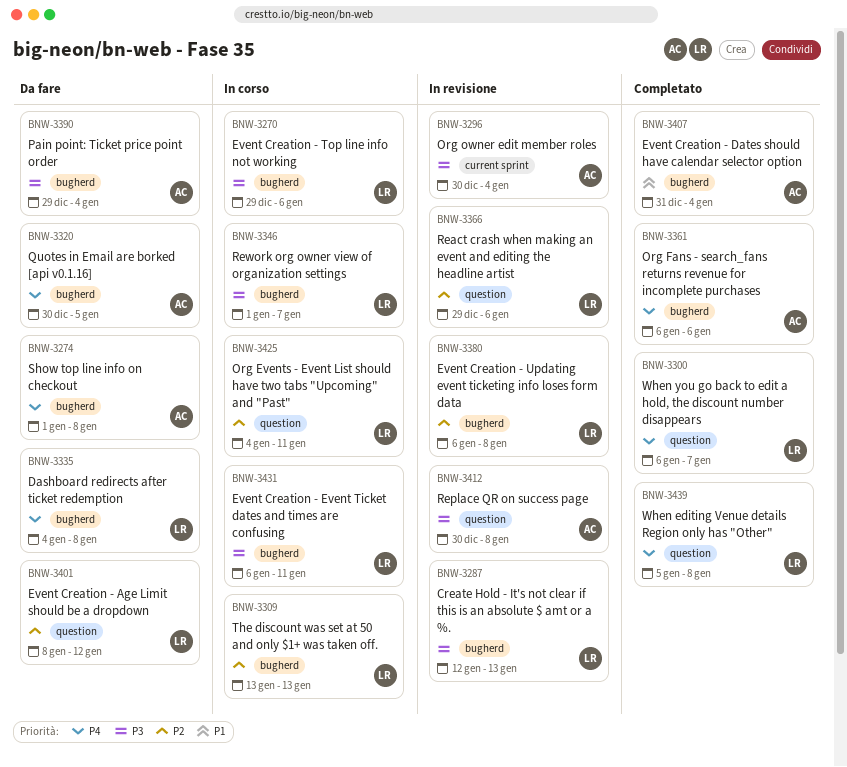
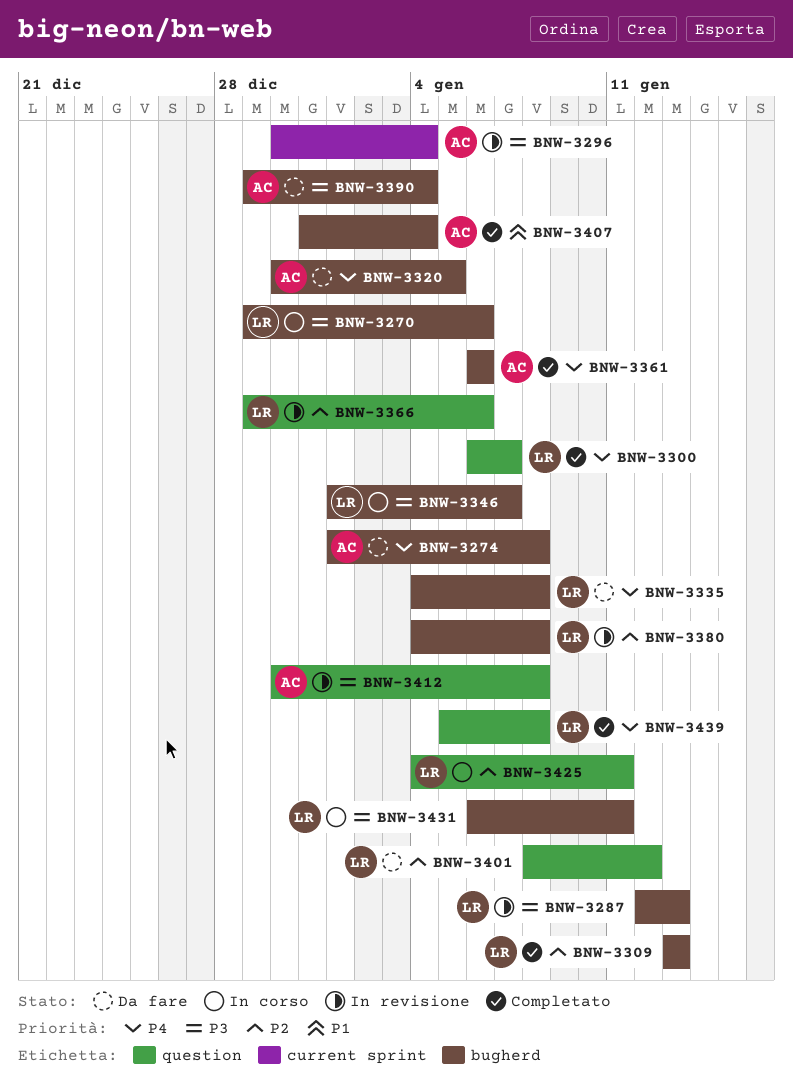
BNW-3309, status: In corso -> Completato
BNW-3380, start: Jan 6 -> Jan 4

